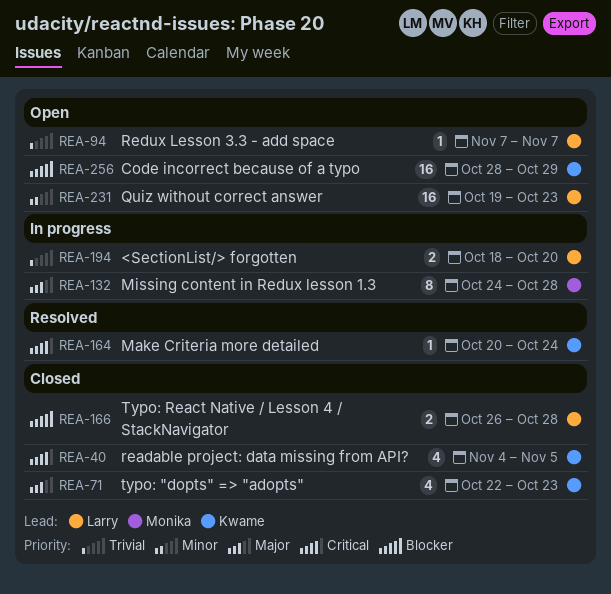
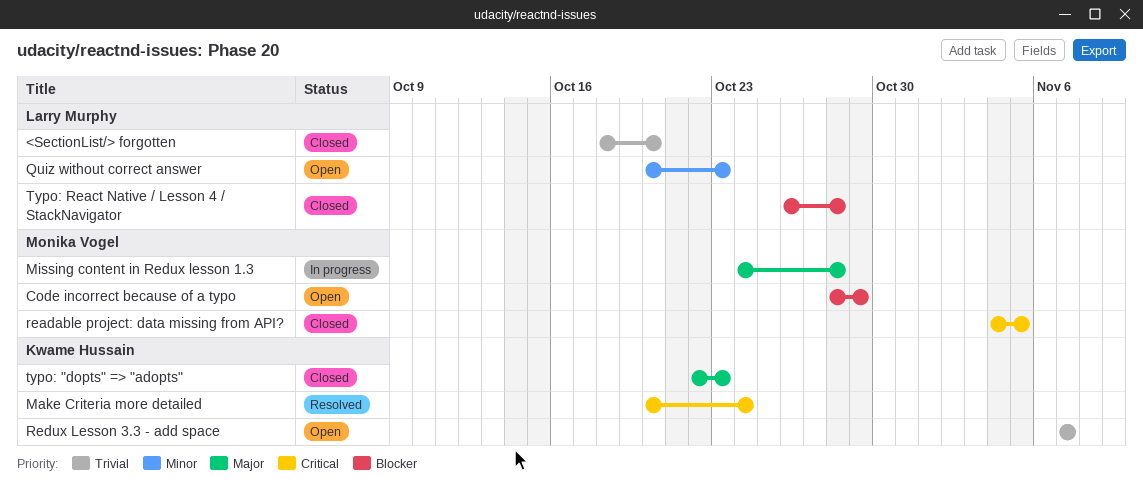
<SectionList/> forgotten, status: In progress -> Closed
Code incorrect because of a typo, owner: Kwame Hussain -> Monika Vogel
Quiz without correct answer, start: Oct 19 -> Oct 20
readable project: data missing from API?, owner: Kwame Hussain -> Monika Vogel
Redux Lesson 3.3 - add space, owner: Larry Murphy -> Kwame Hussain

